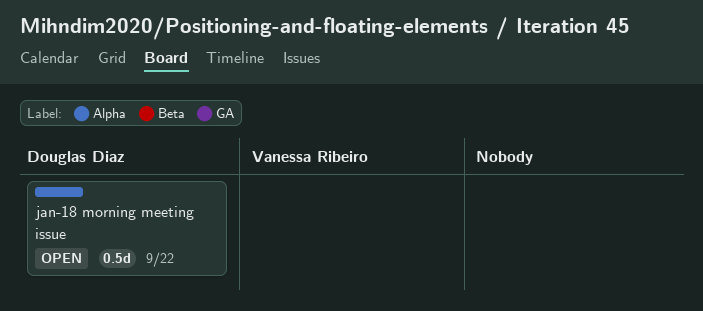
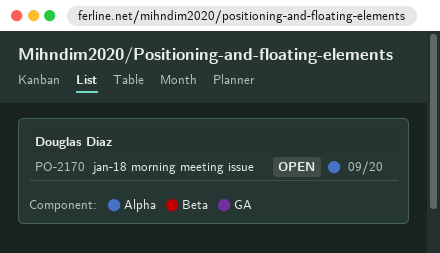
jan-18 morning meeting issue, due: Sep 22 -> Sep 20

